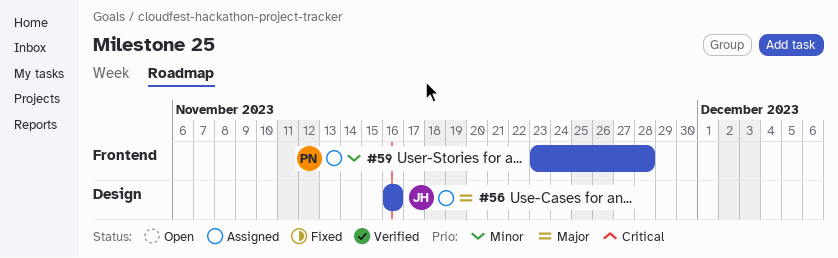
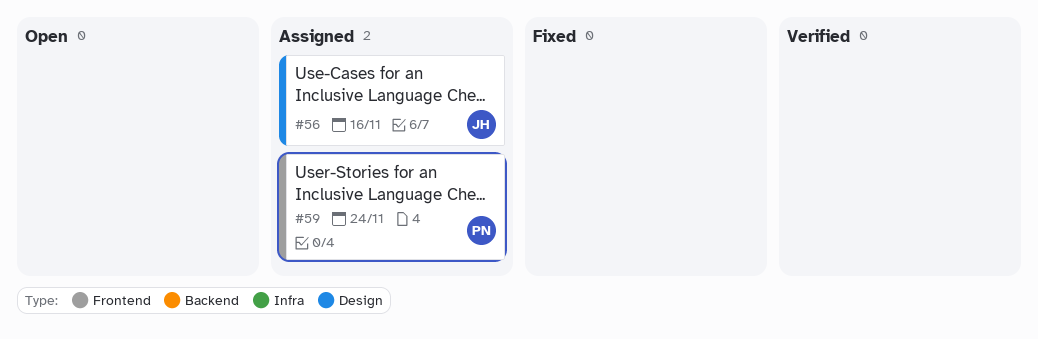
#59, due: Nov 28 -> Nov 24

